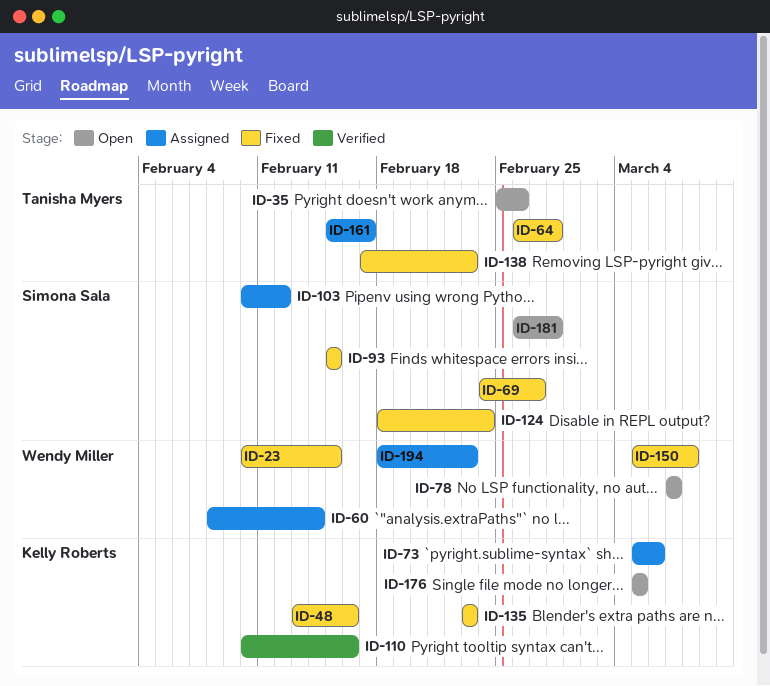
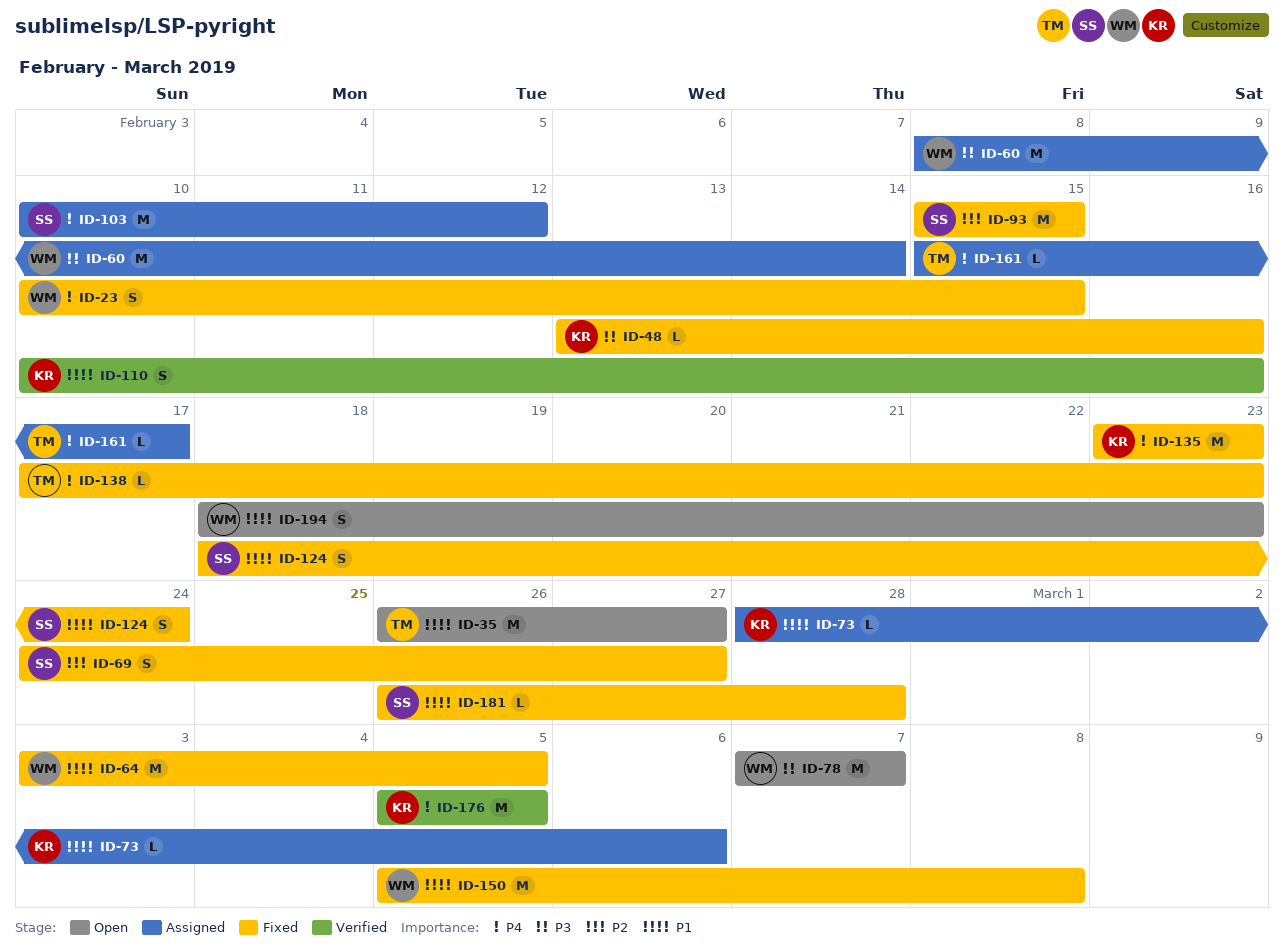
ID-35, start: Feb 25 -> Feb 26
ID-35, due: Feb 26 -> Feb 27
ID-64, owner: Tanisha Myers -> Wendy Miller
ID-64, start: Feb 26 -> Mar 3
ID-64, due: Feb 28 -> Mar 5
ID-73, start: Mar 5 -> Feb 28
ID-176, status: Open -> Verified
ID-181, status: Open -> Fixed
ID-194, status: Assigned -> Open

